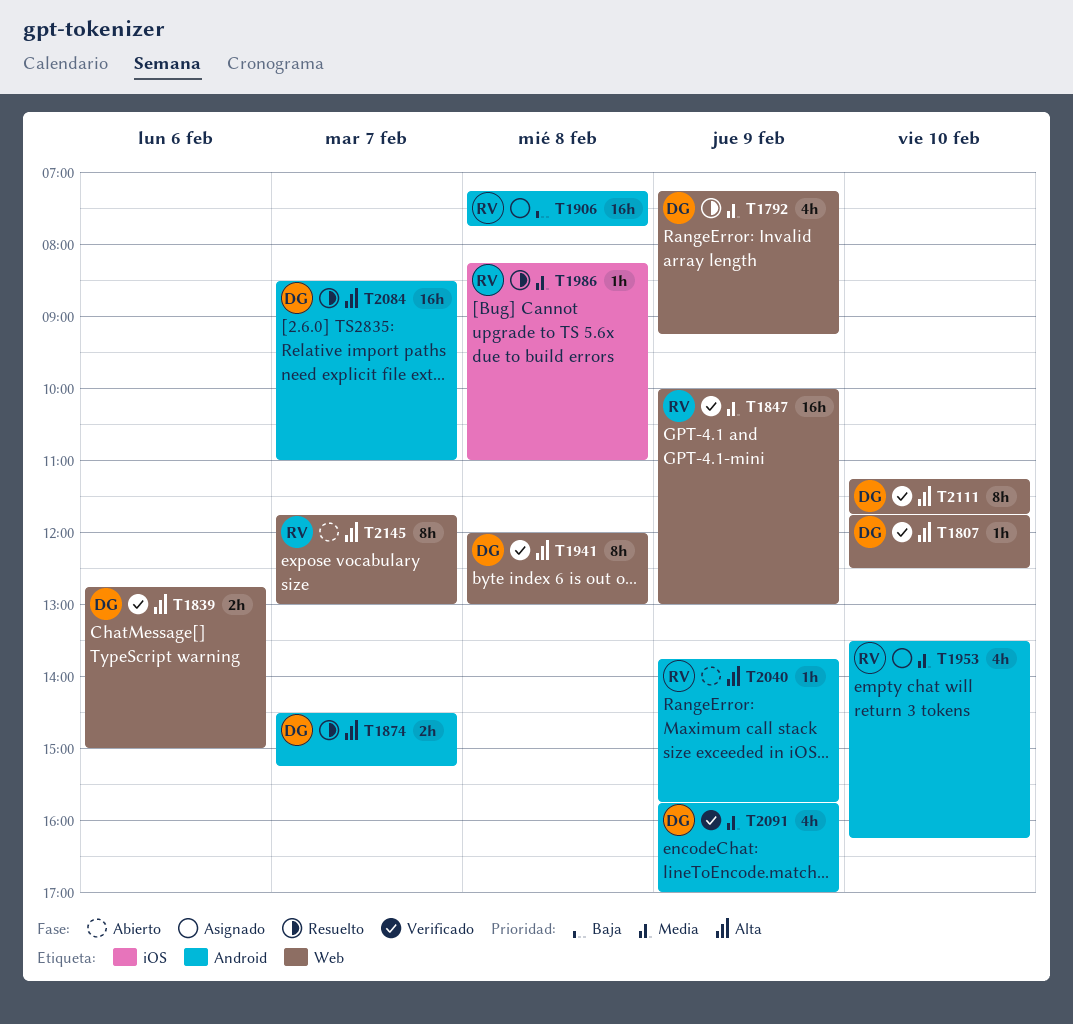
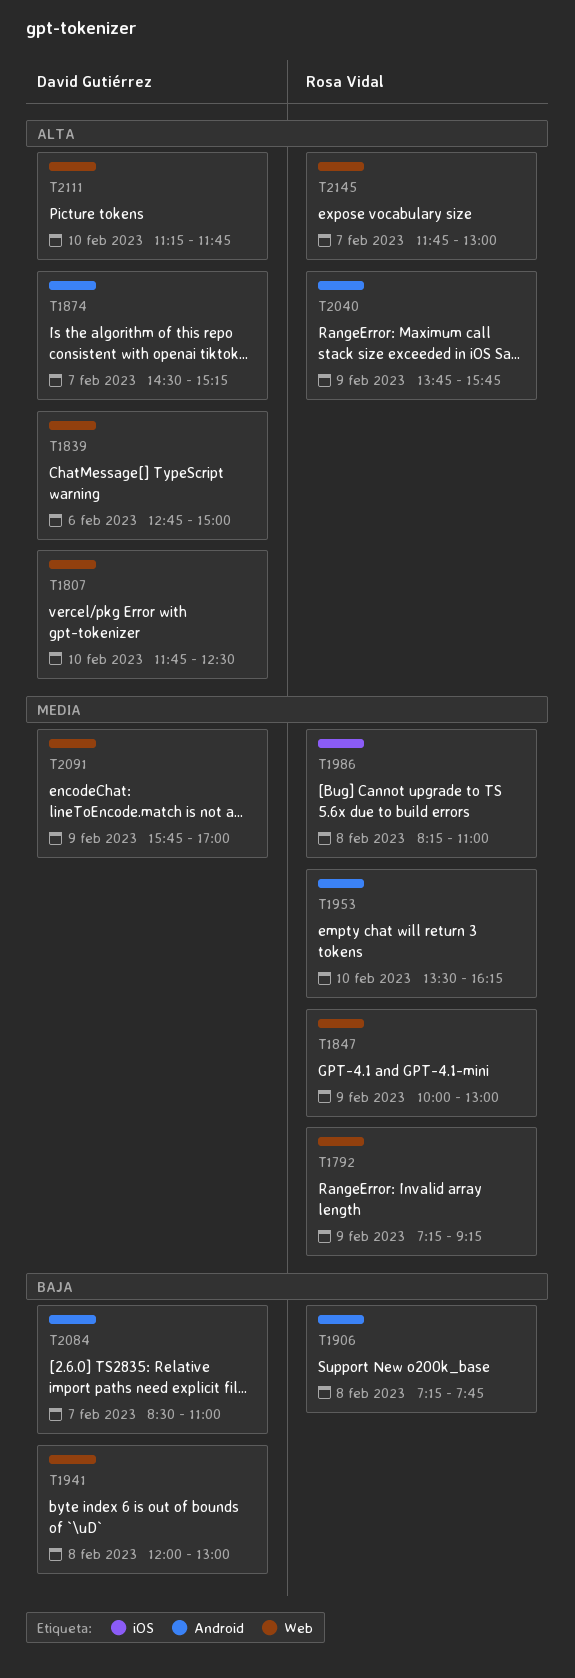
T1792, owner: David Gutiérrez -> Rosa Vidal
T1941, priority: Alta -> Baja
T2084, priority: Alta -> Baja
T2091, label: Android -> Web

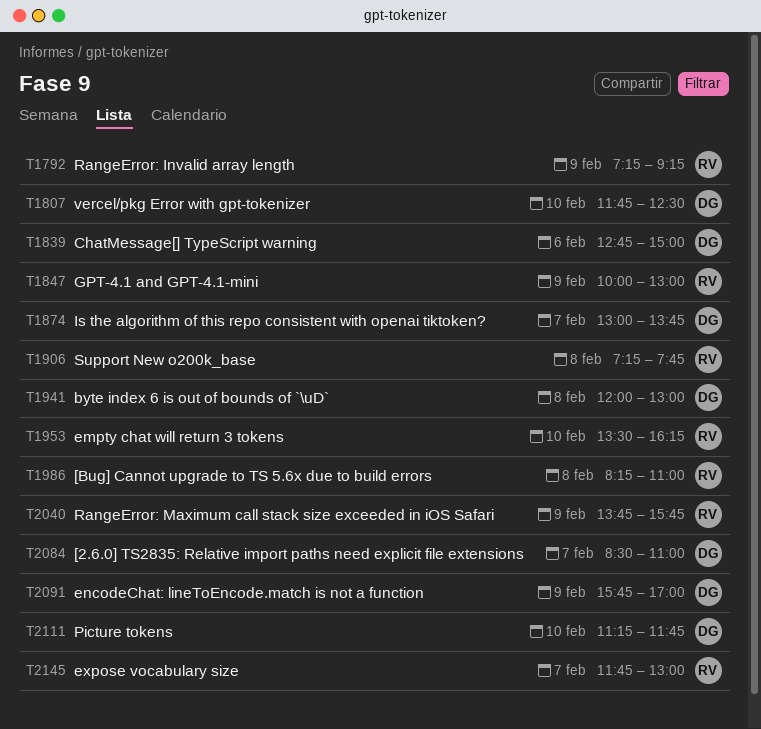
T1874, begins: 14:30 -> 13:00
T1874, ends: 15:15 -> 13:45

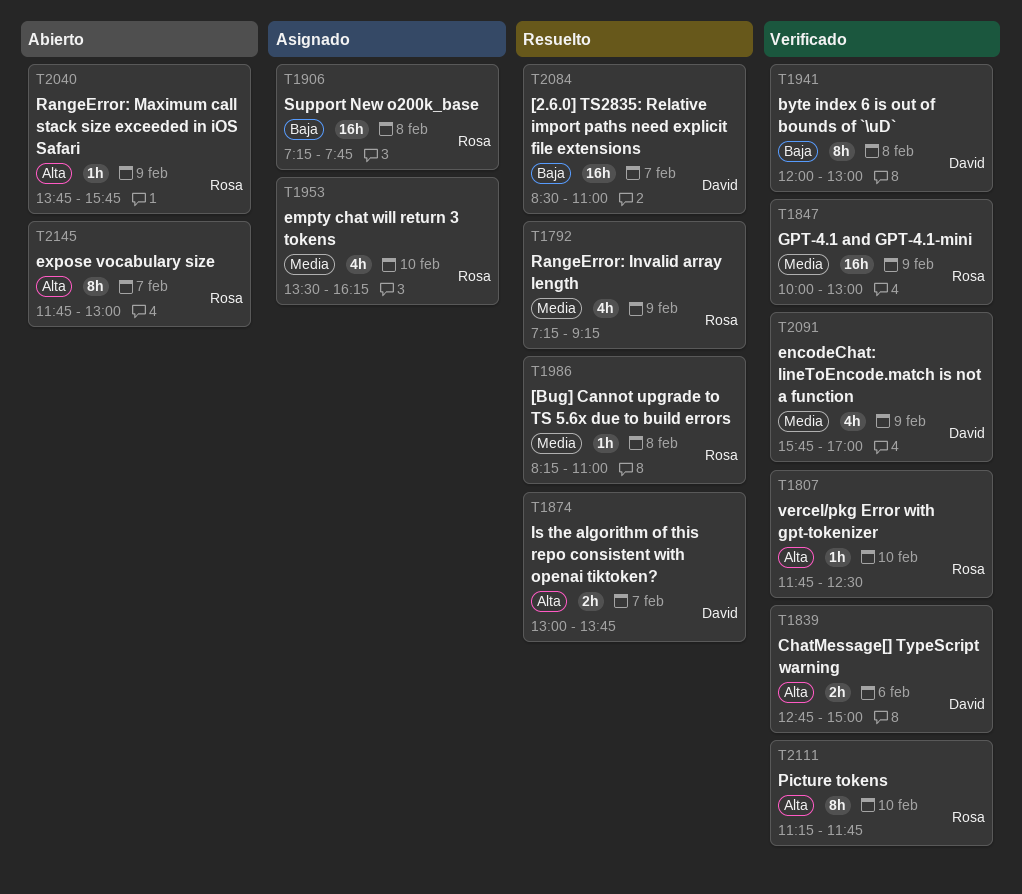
T1807, owner: David -> Rosa
T2111, owner: David -> Rosa

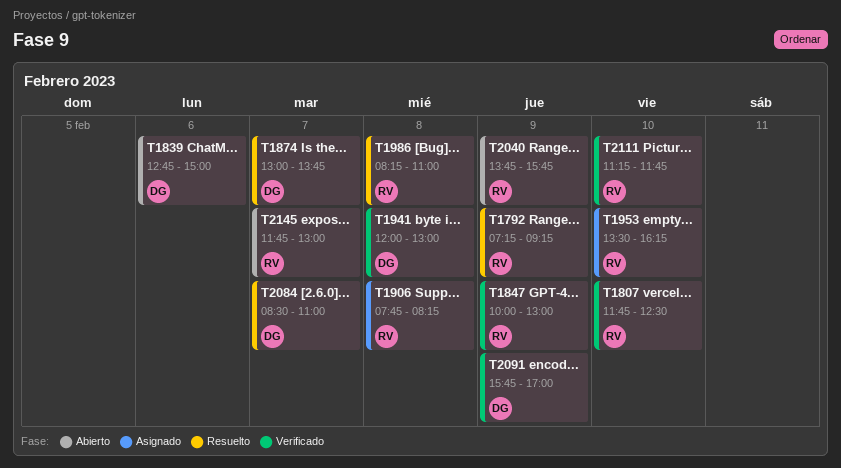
T1839, status: Verificado -> Abierto
T1906, begins: 07:15 -> 07:45
T1906, ends: 07:45 -> 08:15

